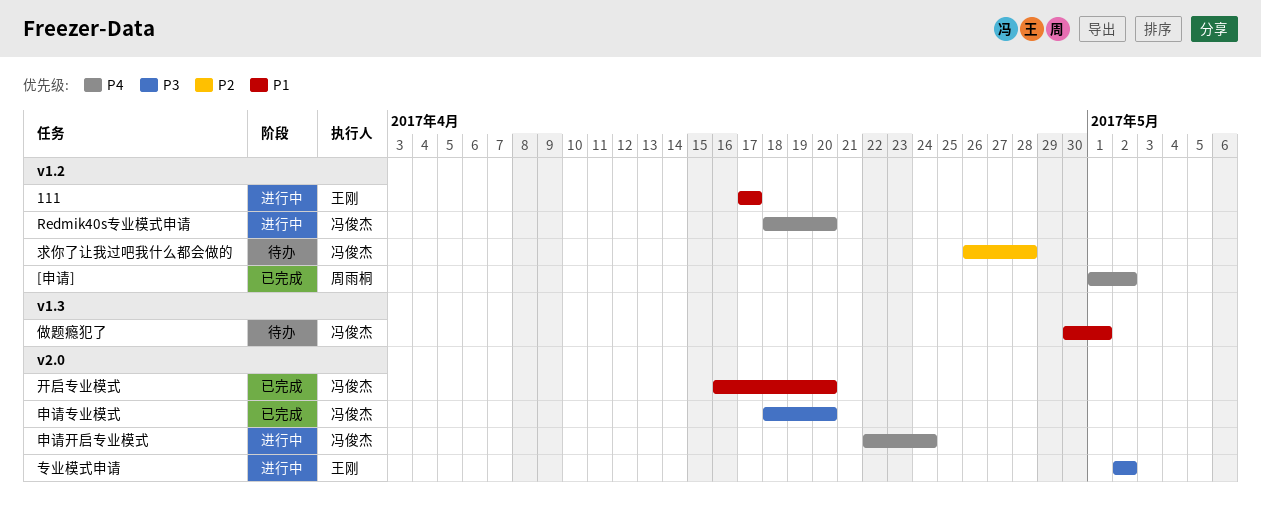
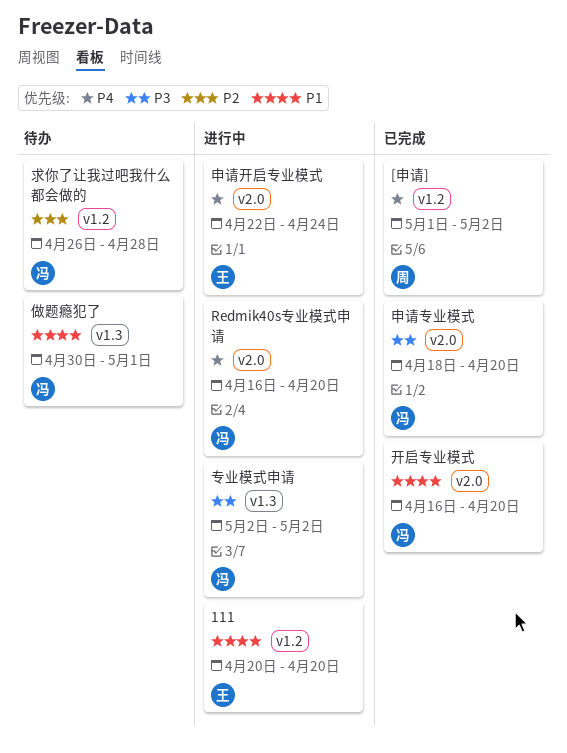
111, start: Apr 17 -> Apr 20
111, due: Apr 17 -> Apr 20
Redmik40s专业模式申请, label: v1.2 -> v2.0
Redmik40s专业模式申请, start: Apr 18 -> Apr 16
专业模式申请, owner: 王刚 -> 冯俊杰
专业模式申请, label: v2.0 -> v1.3
申请开启专业模式, owner: 冯俊杰 -> 王刚

